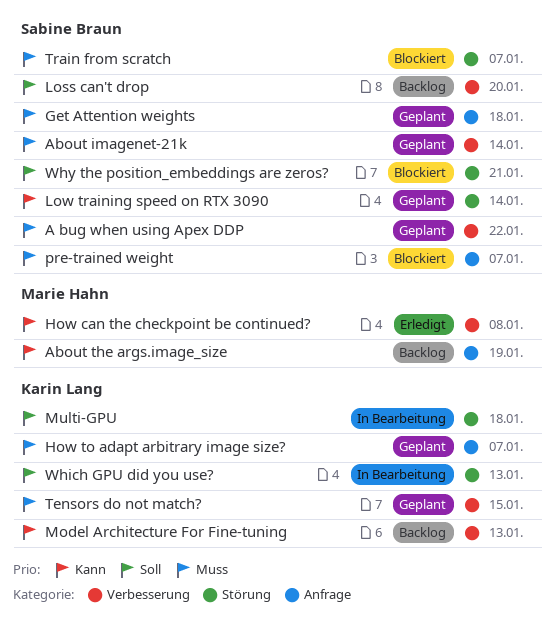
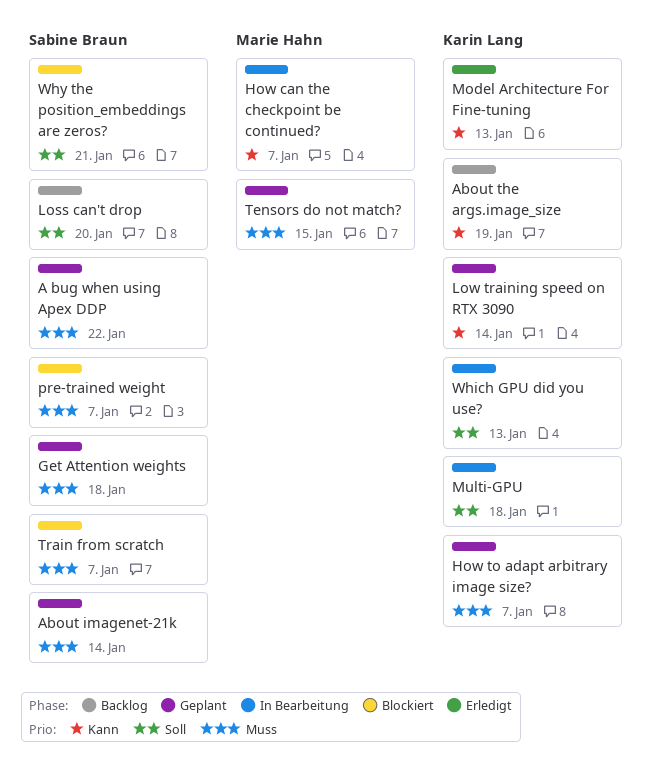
About the args.image_size, owner: Marie Hahn -> Karin Lang
How can the checkpoint be continued?, status: Erledigt -> In Bearbeitung
How can the checkpoint be continued?, due: Jan 8 -> Jan 7
Low training speed on RTX 3090, owner: Sabine Braun -> Karin Lang
Model Architecture For Fine-tuning, status: Backlog -> Erledigt
Tensors do not match?, owner: Karin Lang -> Marie Hahn

